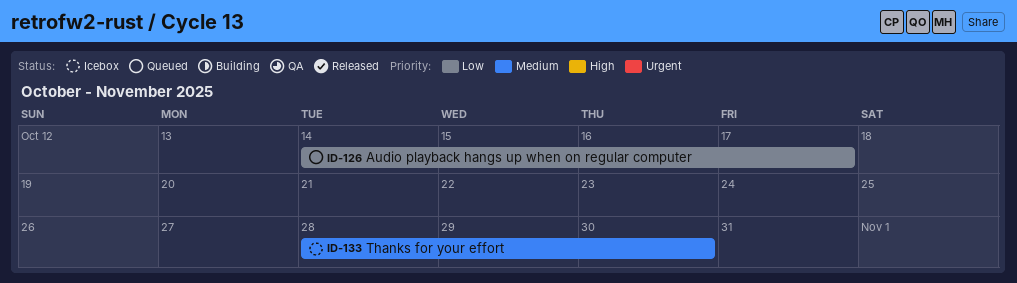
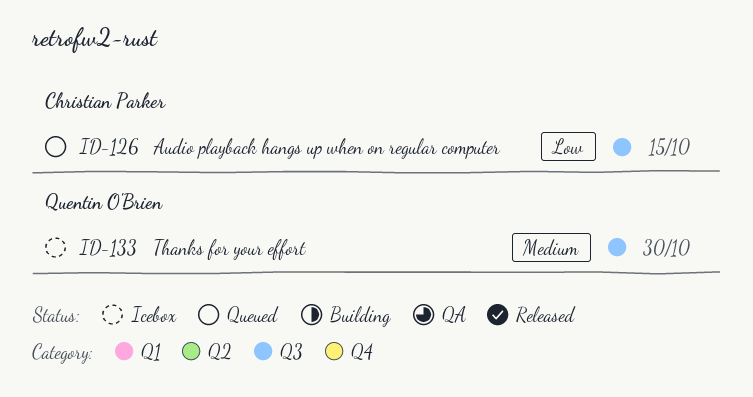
ID-126, due: Oct 17 -> Oct 15

